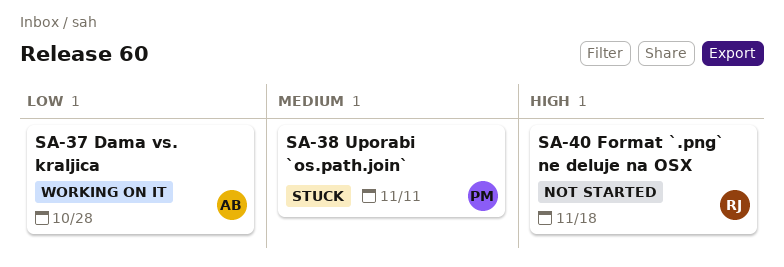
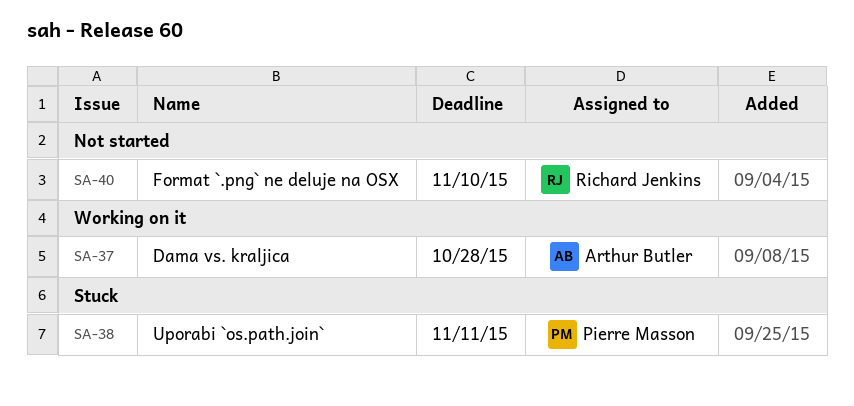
SA-40, due: Nov 18 -> Nov 10

